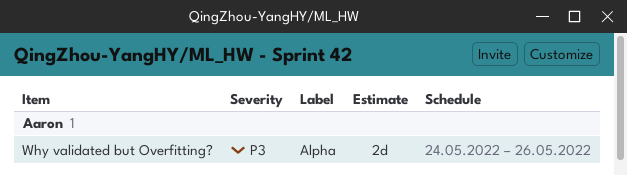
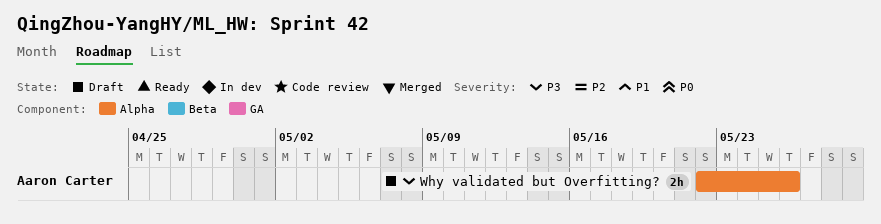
Why validated but Overfitting?, estimate: 2d -> 2h
Why validated but Overfitting?, start: May 24 -> May 22

